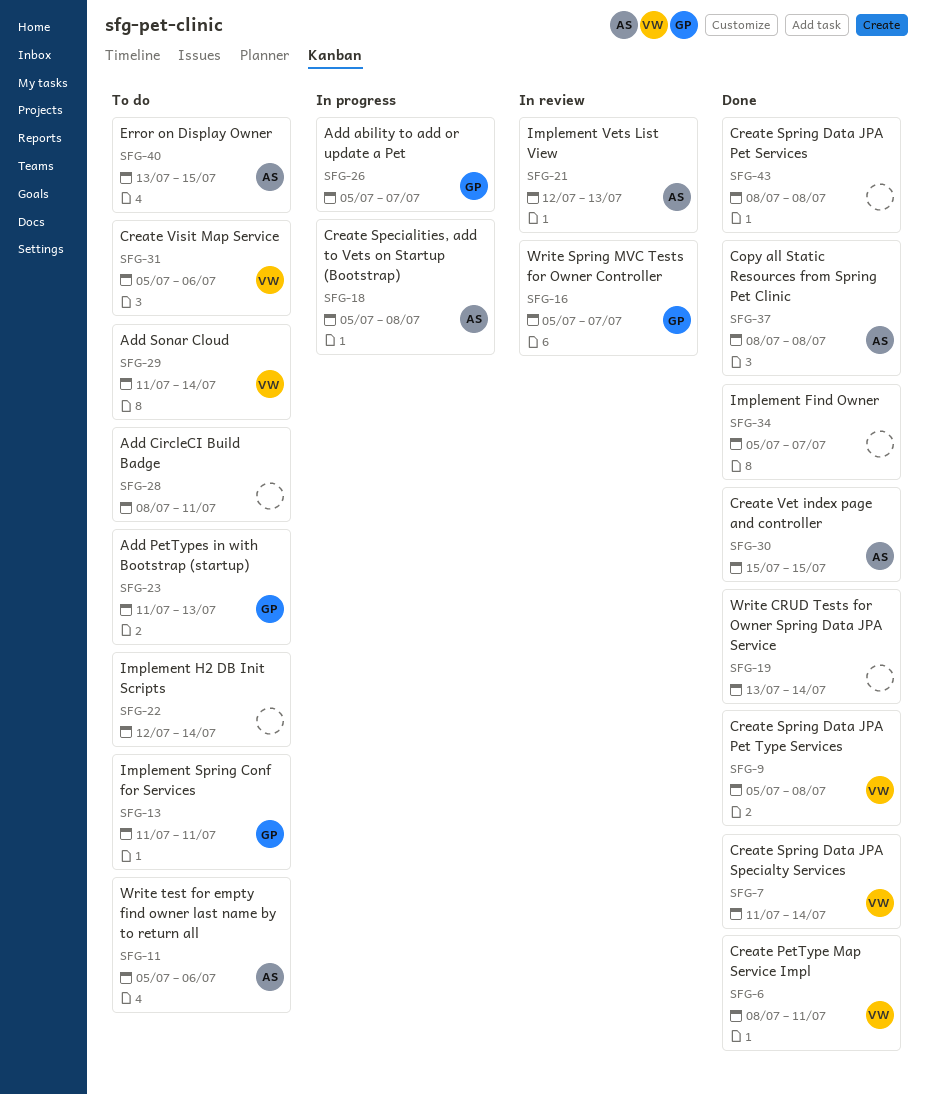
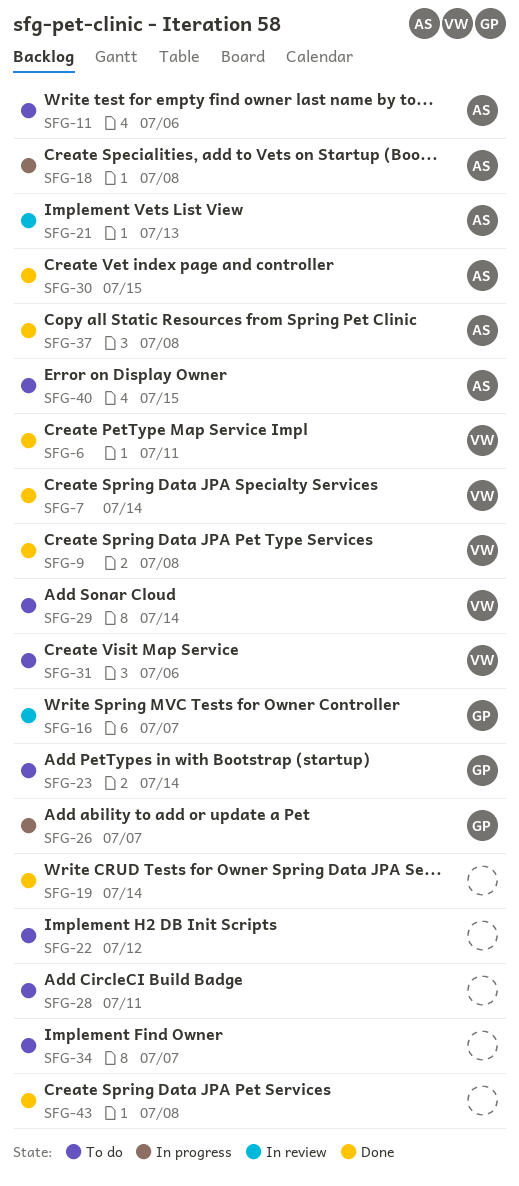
SFG-13: present -> none
SFG-22, due: Jul 14 -> Jul 12
SFG-23, due: Jul 13 -> Jul 14
SFG-34, status: Done -> To do

